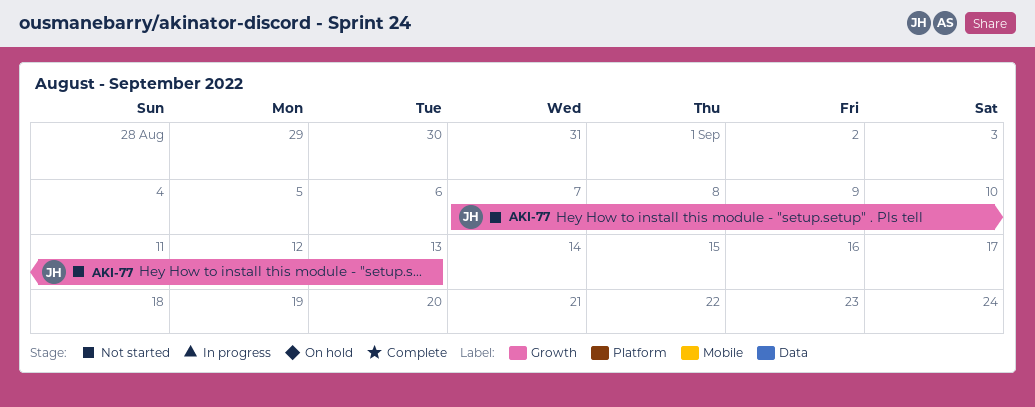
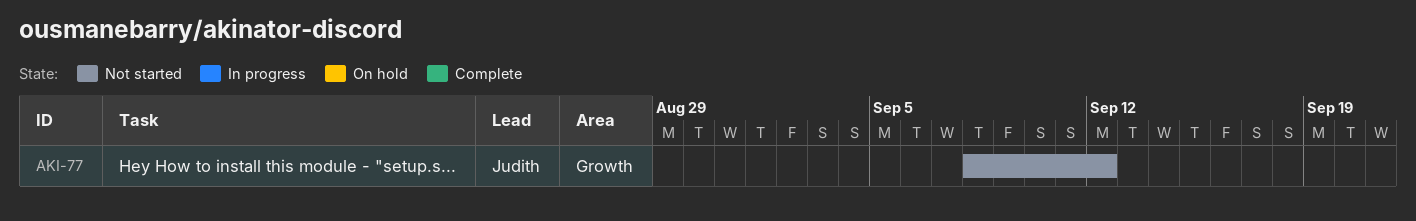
AKI-77, start: Sep 7 -> Sep 8
AKI-77, due: Sep 13 -> Sep 12

